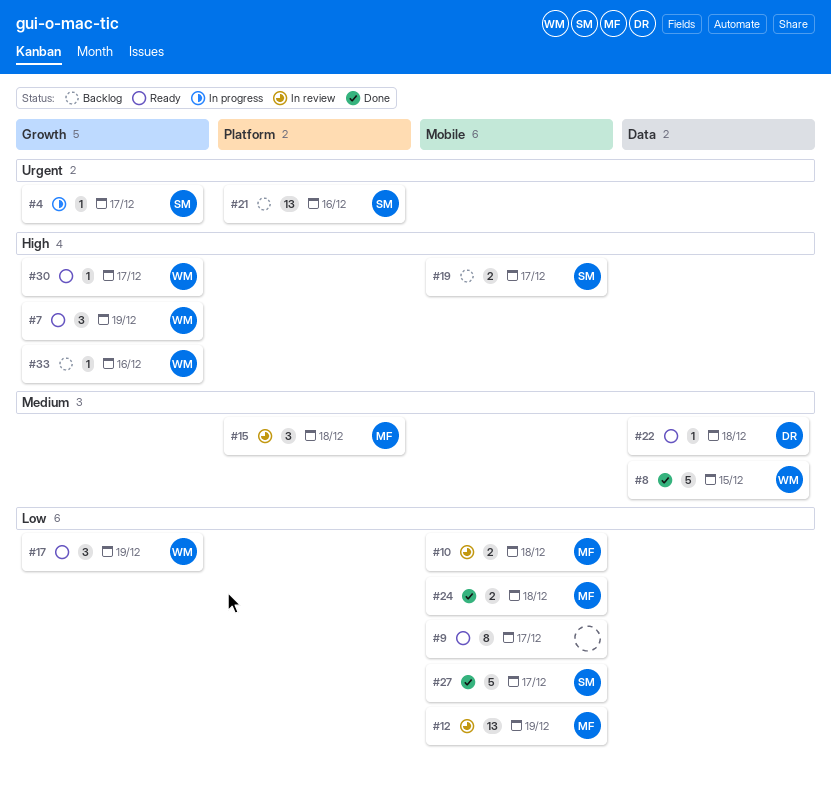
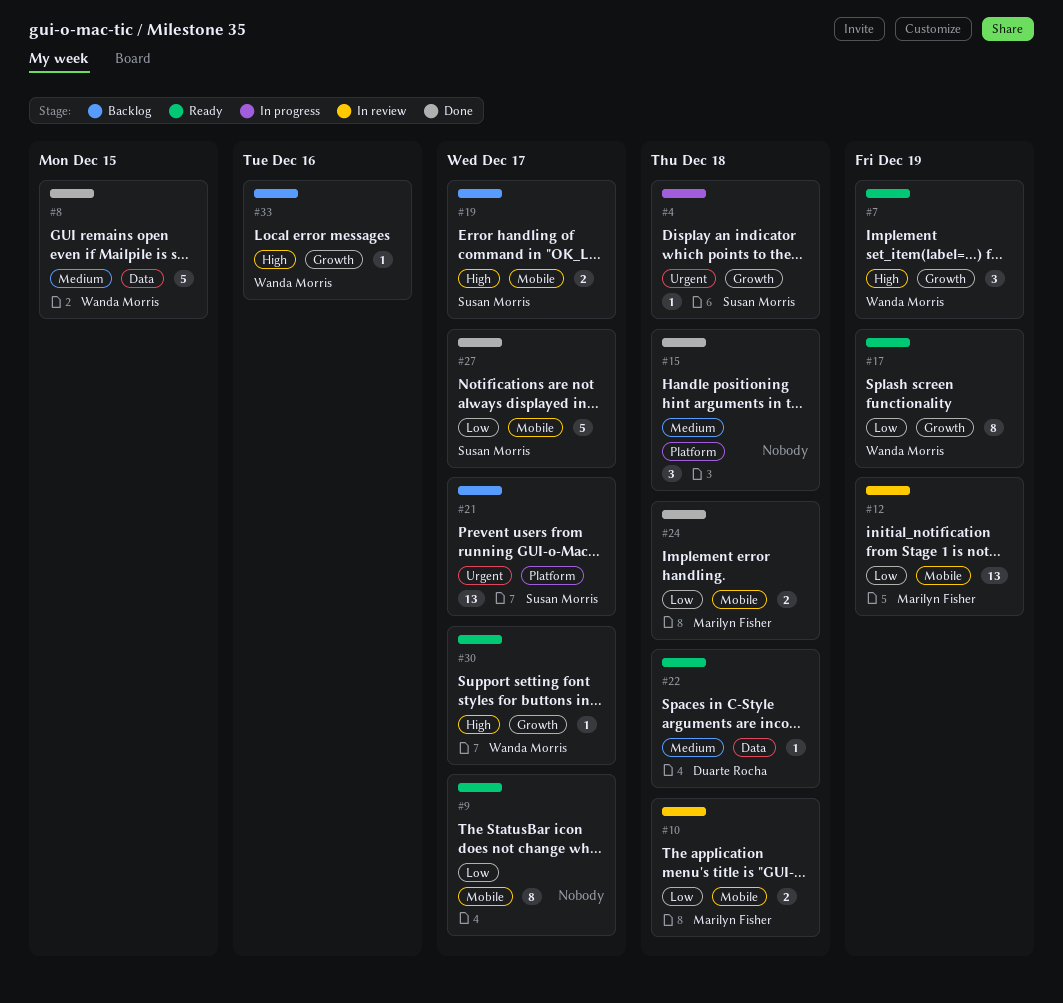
#4, due: Dec 17 -> Dec 18
#15, status: In review -> Done
#15, owner: Marilyn Fisher -> none
#17, estimate: 3 -> 8
#21, due: Dec 16 -> Dec 17

